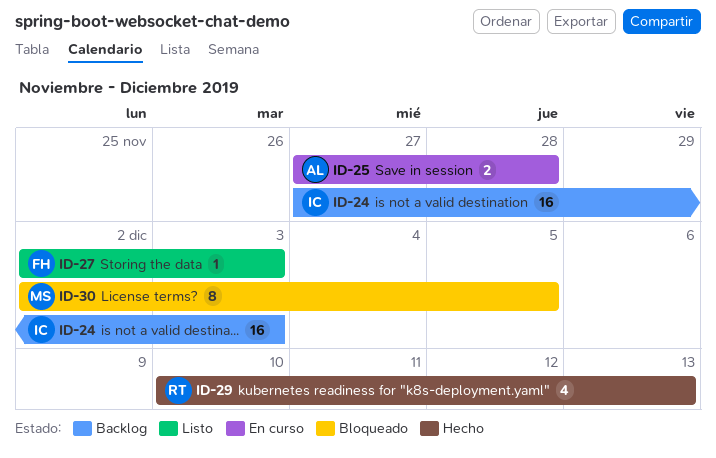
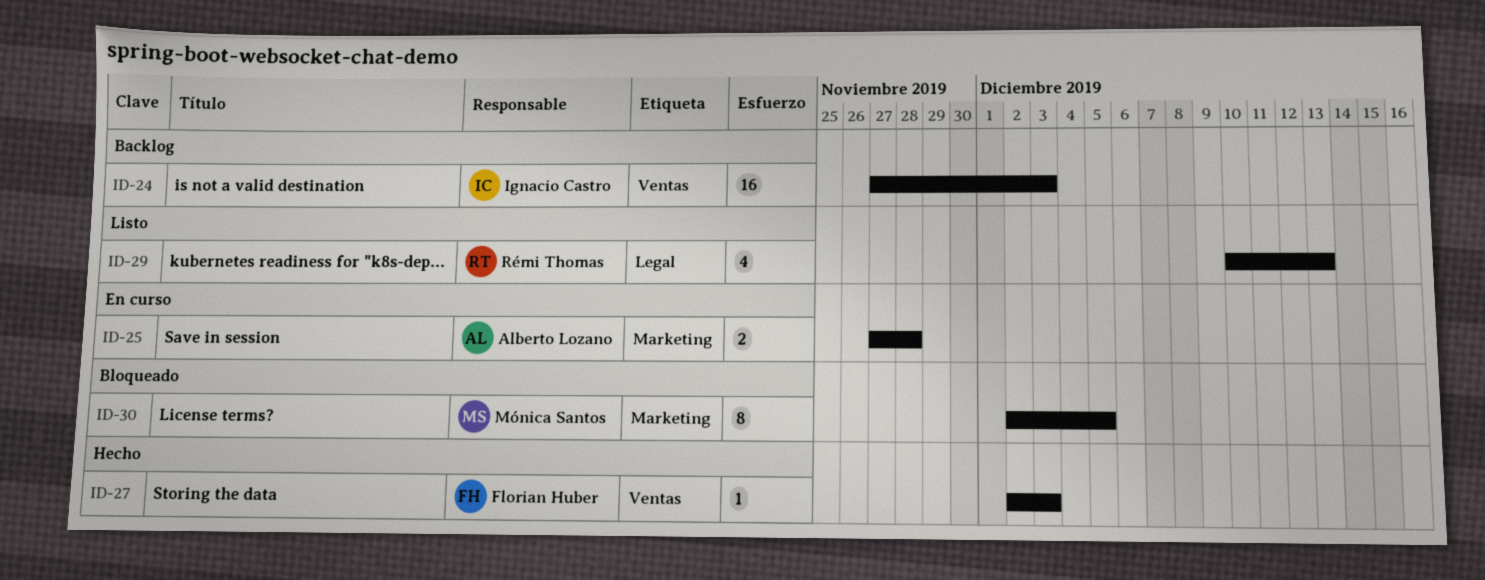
ID-27, status: Listo -> Hecho
ID-29, status: Hecho -> Listo

